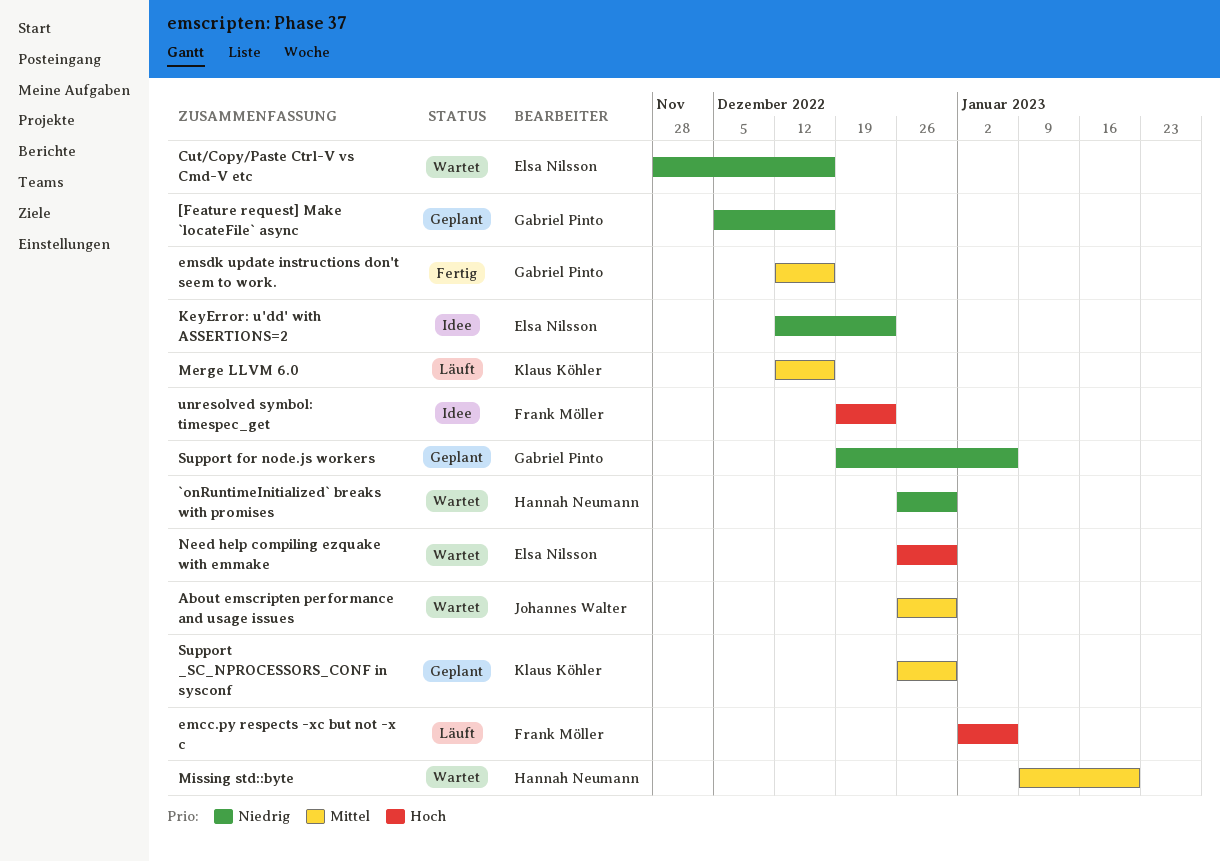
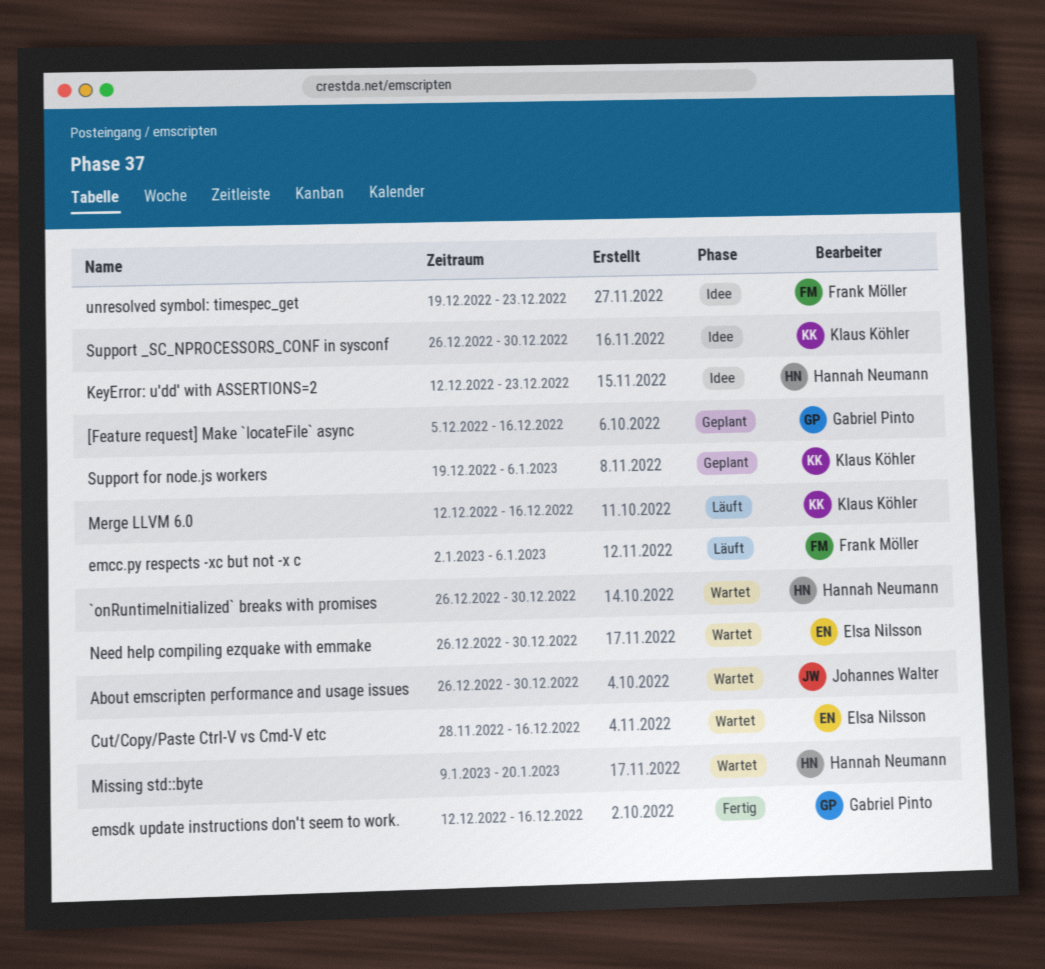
KeyError: u'dd' with ASSERTIONS=2, owner: Elsa Nilsson -> Hannah Neumann
Support _SC_NPROCESSORS_CONF in sysconf, status: Geplant -> Idee
Support for node.js workers, owner: Gabriel Pinto -> Klaus Köhler

